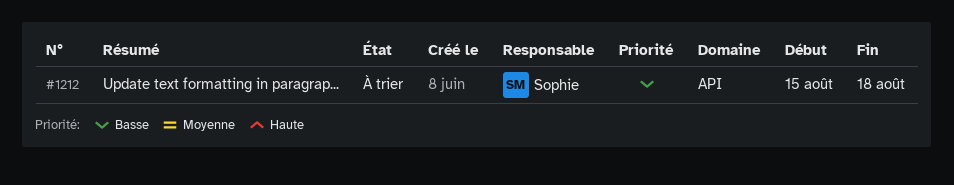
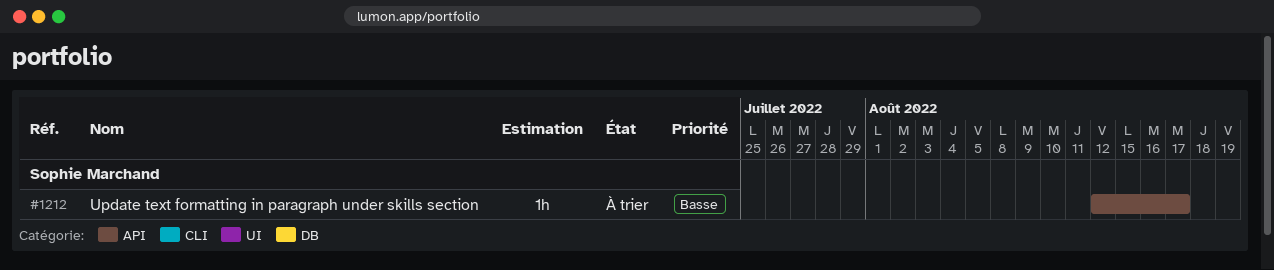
#1212, start: Aug 15 -> Aug 12
#1212, due: Aug 18 -> Aug 17

